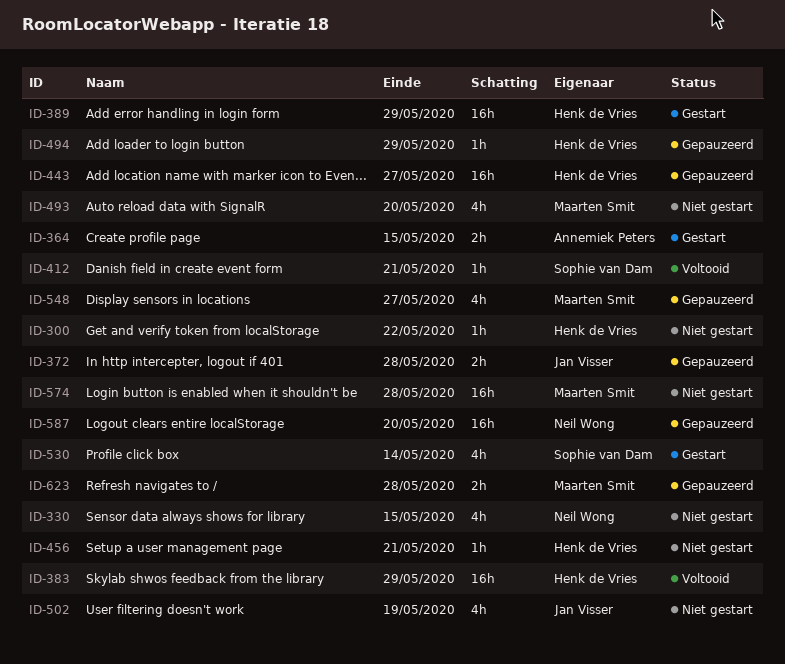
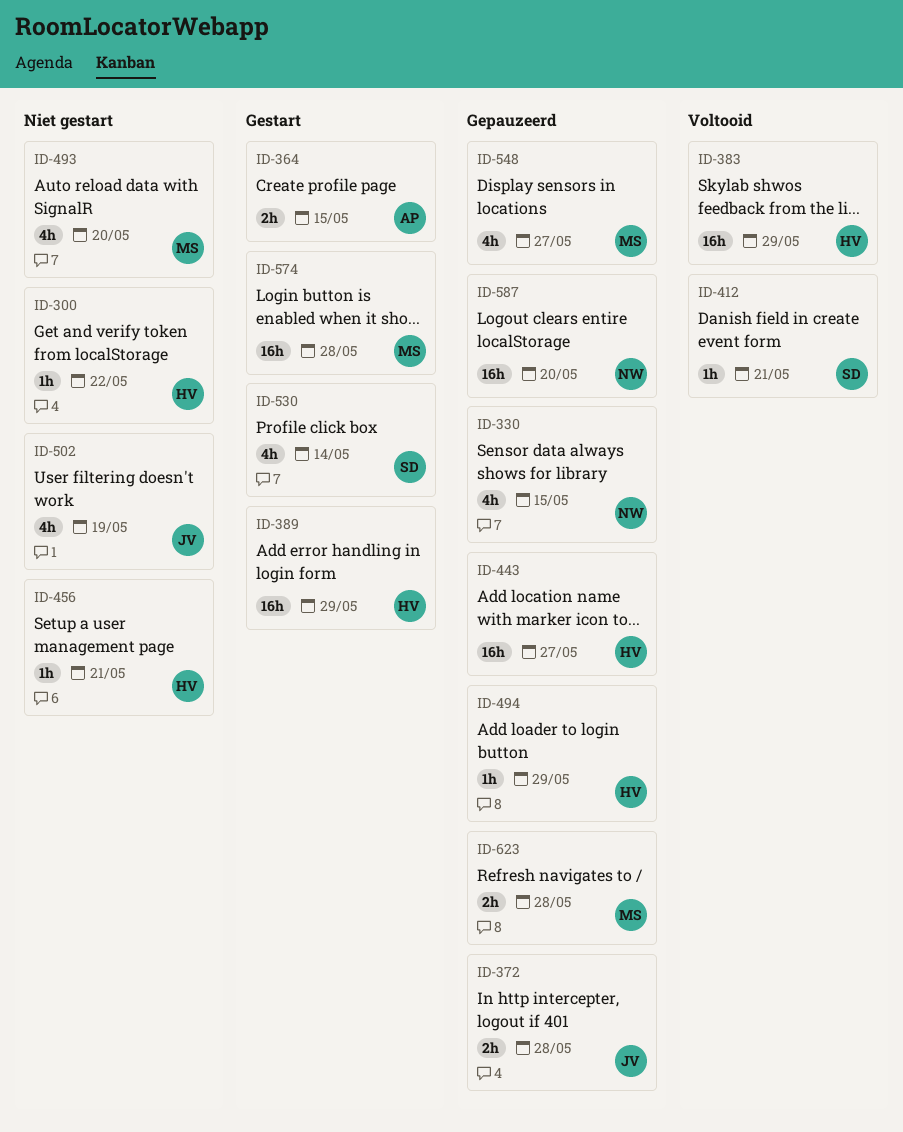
ID-330, status: Niet gestart -> Gepauzeerd
ID-574, status: Niet gestart -> Gestart

